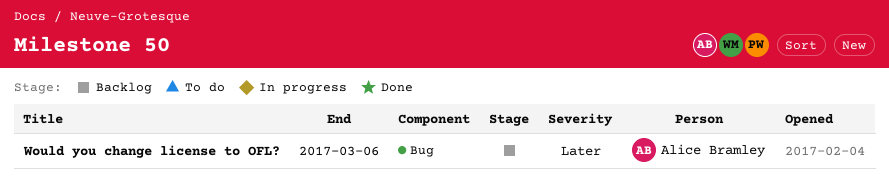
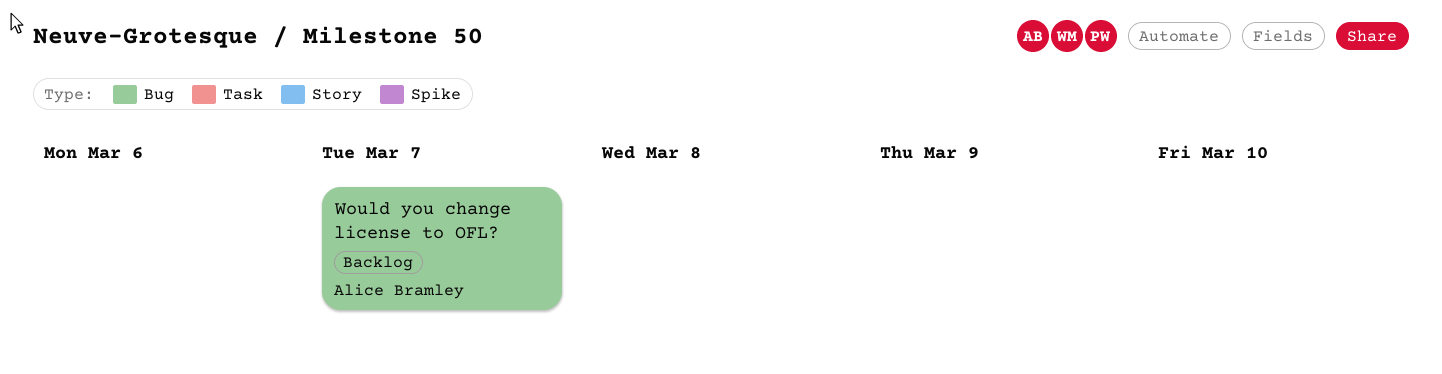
Would you change license to OFL?, due: Mar 6 -> Mar 7

